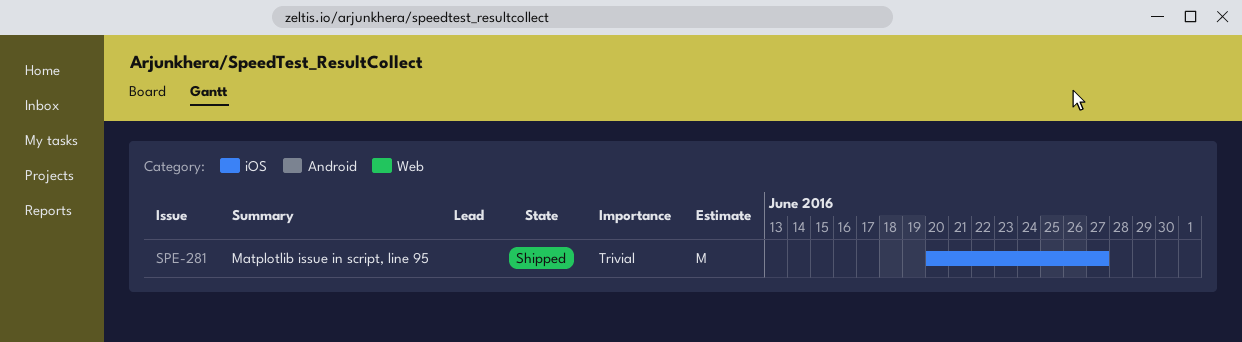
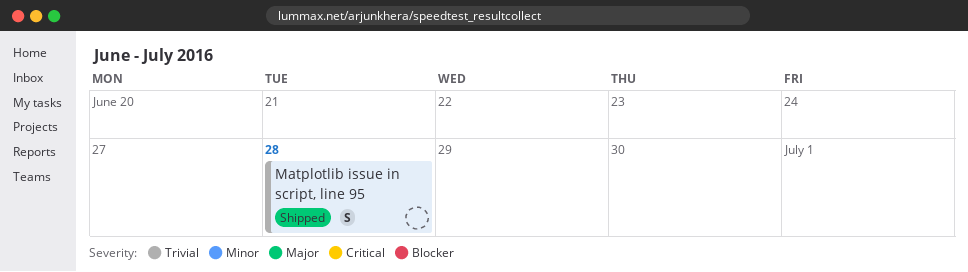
Matplotlib issue in script, line 95, estimate: M -> S
Matplotlib issue in script, line 95, due: Jun 27 -> Jun 28

